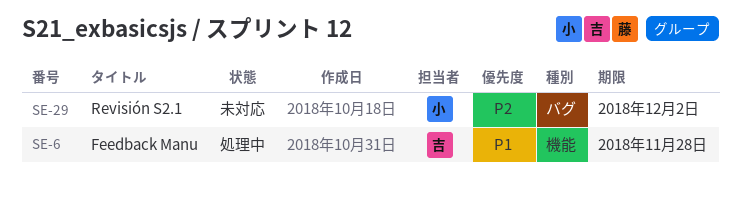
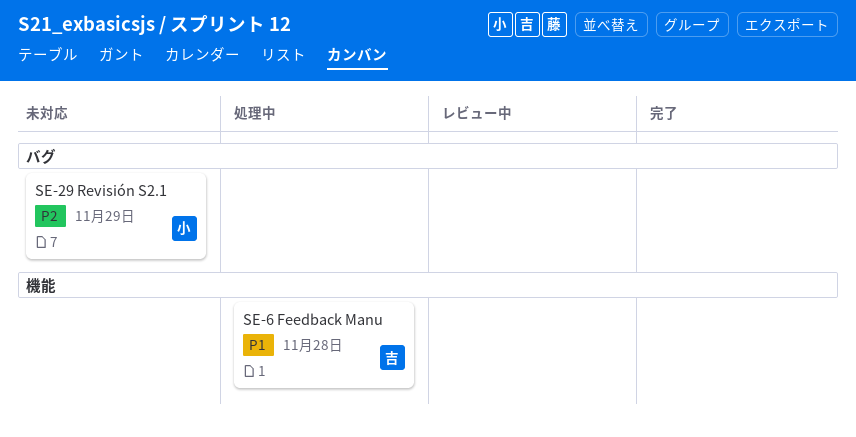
SE-29, due: Dec 2 -> Nov 29

